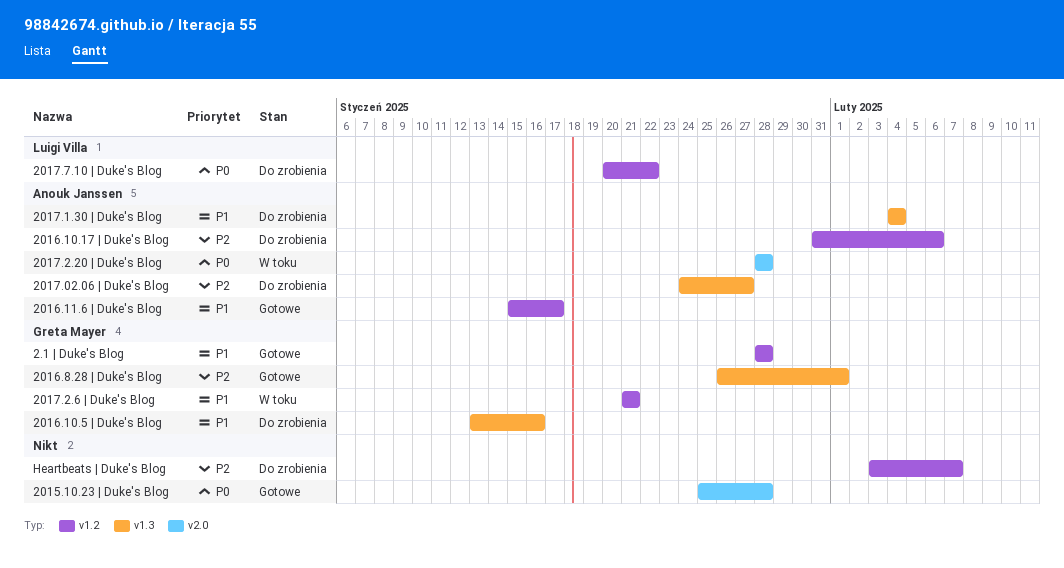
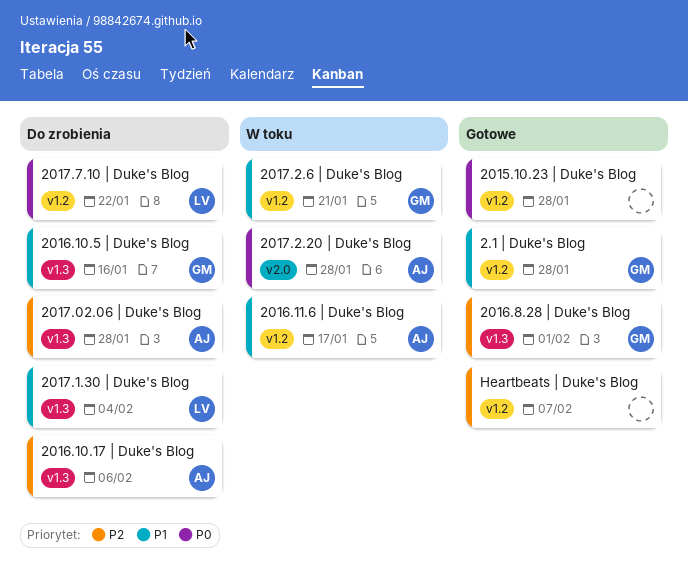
2015.10.23 | Duke's Blog, label: v2.0 -> v1.2
2016.10.17 | Duke's Blog, label: v1.2 -> v1.3
2016.11.6 | Duke's Blog, status: Gotowe -> W toku
2017.02.06 | Duke's Blog, due: Jan 27 -> Jan 28
2017.1.30 | Duke's Blog, owner: Anouk Janssen -> Luigi Villa
Heartbeats | Duke's Blog, status: Do zrobienia -> Gotowe

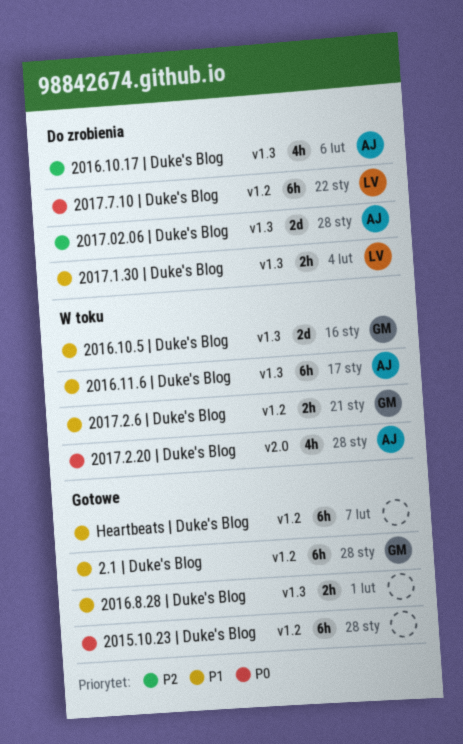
2016.10.5 | Duke's Blog, status: Do zrobienia -> W toku
2016.11.6 | Duke's Blog, label: v1.2 -> v1.3
2016.8.28 | Duke's Blog, owner: GM -> none
2016.8.28 | Duke's Blog, priority: P2 -> P1
Heartbeats | Duke's Blog, priority: P2 -> P1

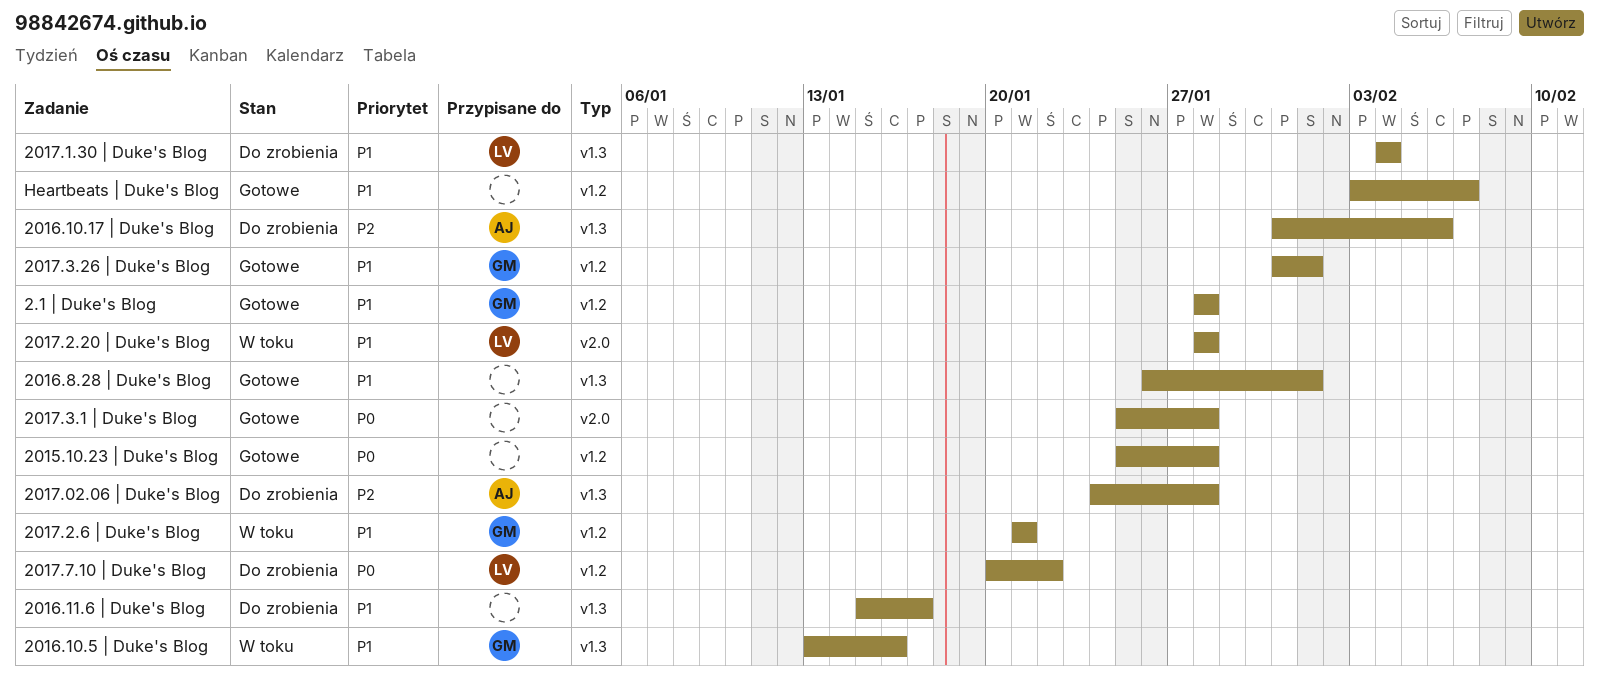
2016.11.6 | Duke's Blog, status: W toku -> Do zrobienia
2016.11.6 | Duke's Blog, owner: AJ -> none
2017.2.20 | Duke's Blog, owner: AJ -> LV
2017.2.20 | Duke's Blog, priority: P0 -> P1
2017.3.1 | Duke's Blog: none -> present
2017.3.26 | Duke's Blog: none -> present

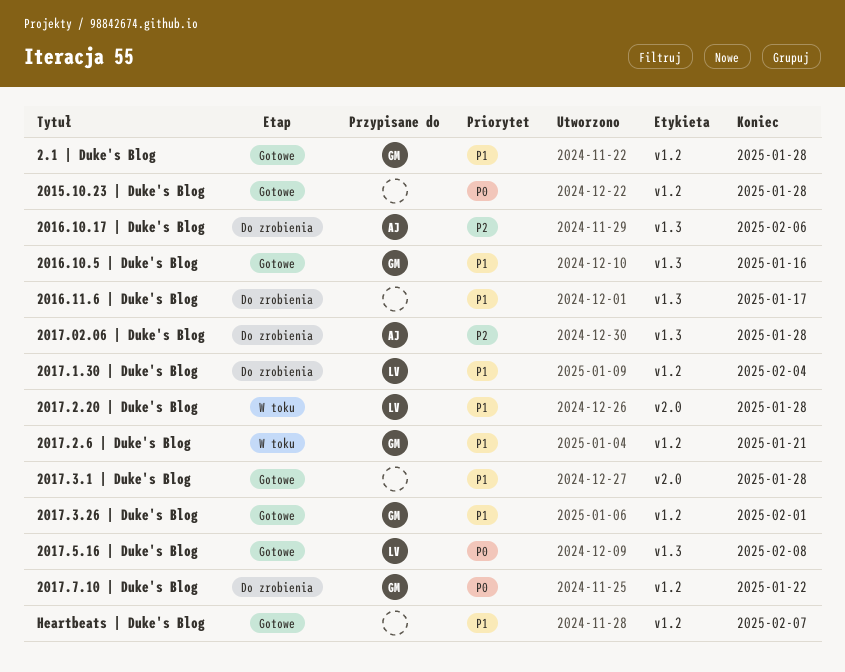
2016.10.5 | Duke's Blog, status: W toku -> Gotowe
2016.8.28 | Duke's Blog: present -> none
2017.1.30 | Duke's Blog, label: v1.3 -> v1.2
2017.3.1 | Duke's Blog, priority: P0 -> P1
2017.5.16 | Duke's Blog: none -> present
2017.7.10 | Duke's Blog, owner: LV -> GM

